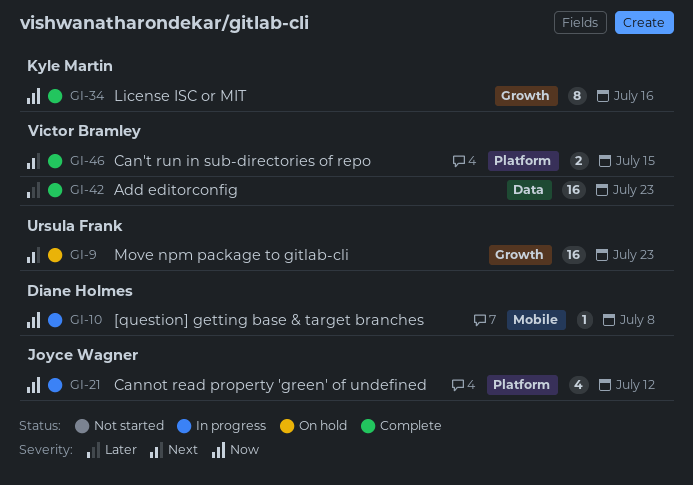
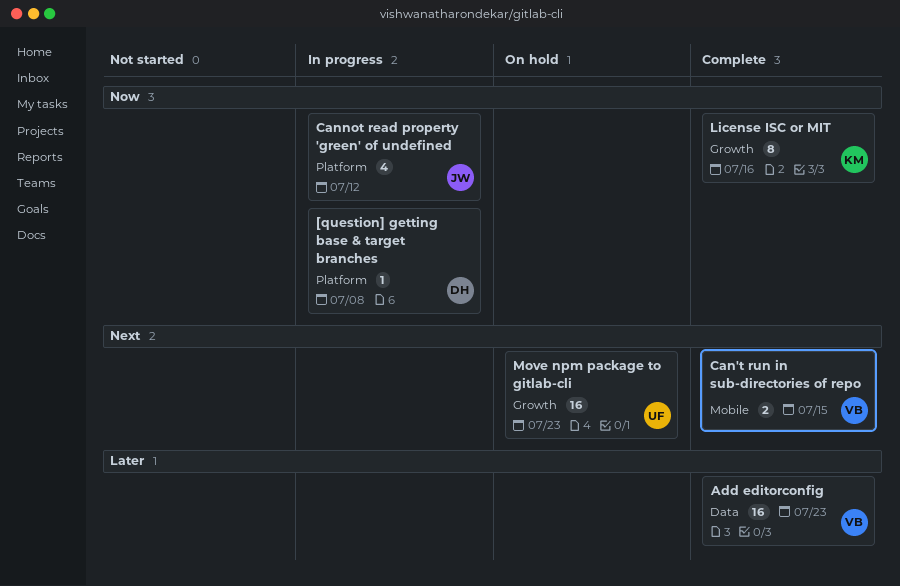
[question] getting base & target branches, label: Mobile -> Platform
Can't run in sub-directories of repo, label: Platform -> Mobile

